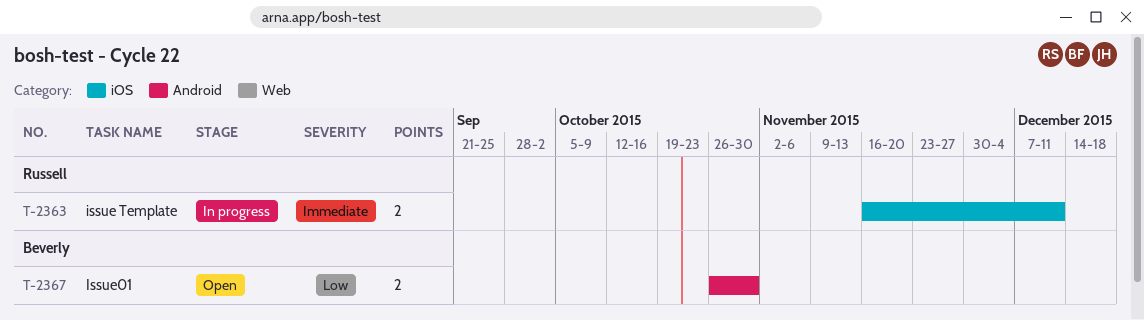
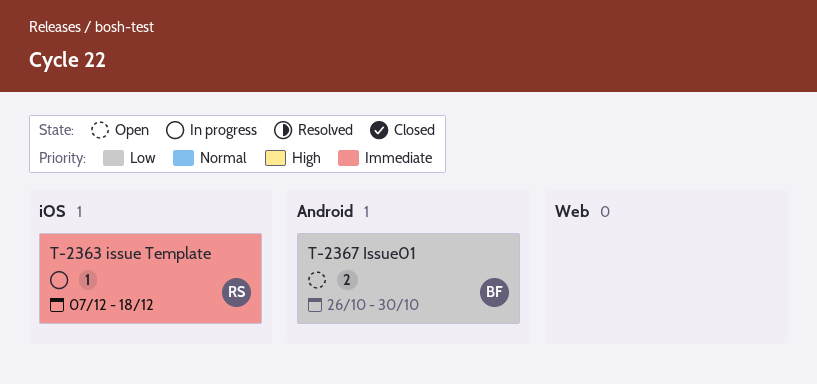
T-2363, estimate: 2 -> 1
T-2363, start: Nov 16 -> Dec 7
T-2363, due: Dec 11 -> Dec 18

